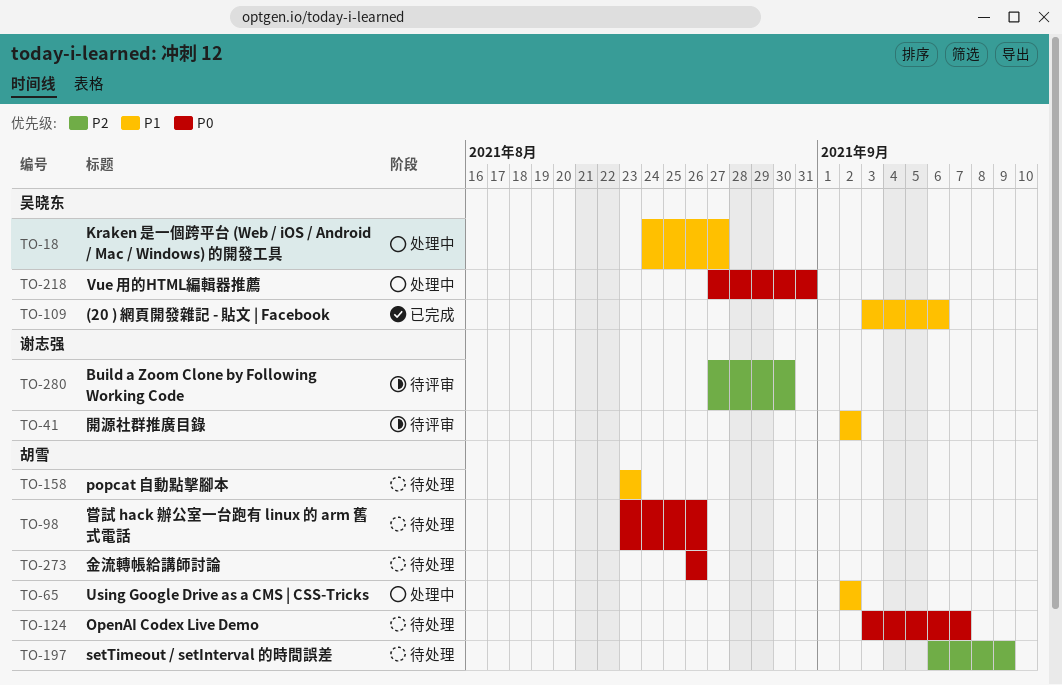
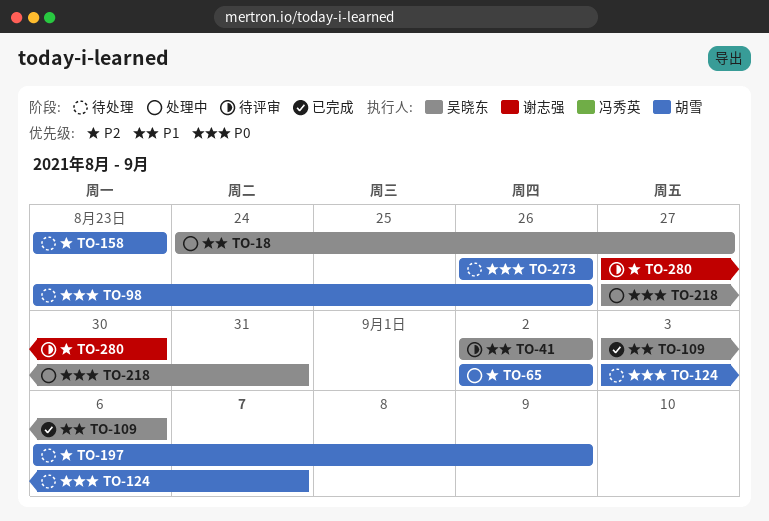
TO-41, owner: 谢志强 -> 吴晓东
TO-65, priority: P1 -> P2
TO-158, priority: P1 -> P2

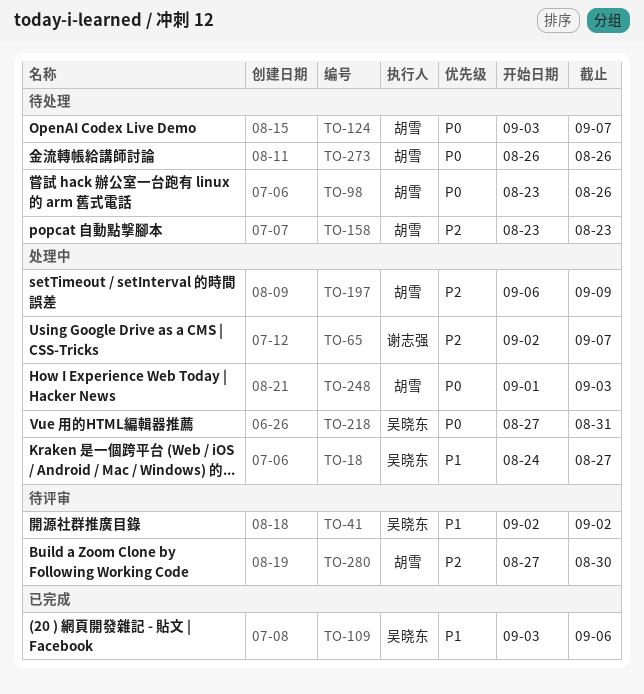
TO-65, owner: 胡雪 -> 谢志强
TO-65, due: Sep 2 -> Sep 7
TO-197, status: 待处理 -> 处理中
TO-248: none -> present
TO-280, owner: 谢志强 -> 胡雪

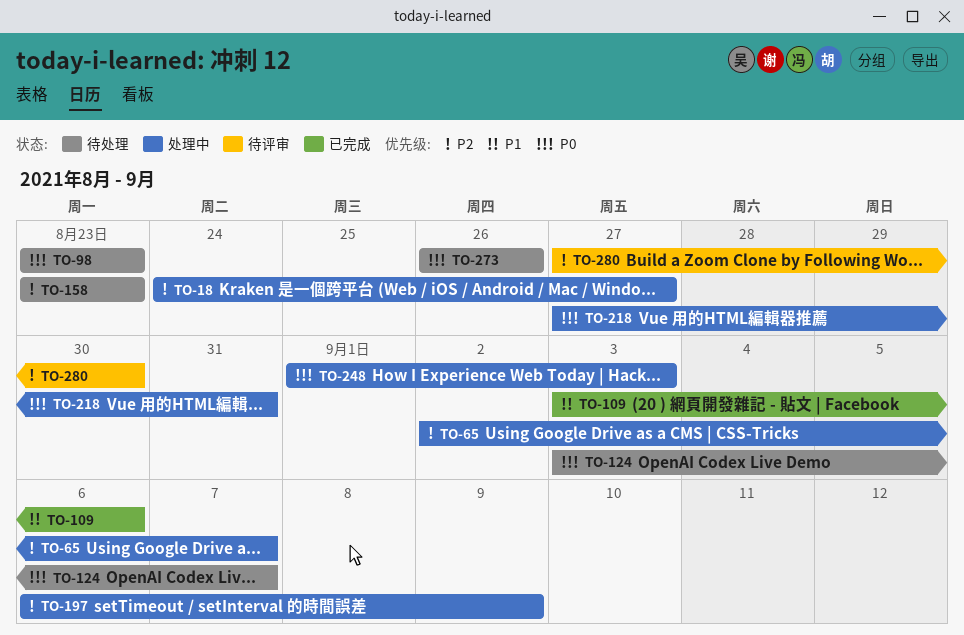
TO-18, priority: P1 -> P2
TO-41: present -> none
TO-98, due: Aug 26 -> Aug 23

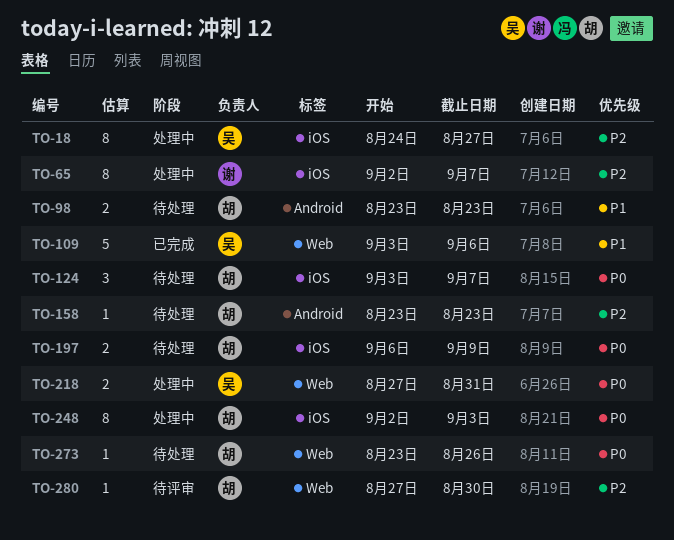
TO-98, priority: P0 -> P1
TO-197, status: 处理中 -> 待处理
TO-197, priority: P2 -> P0
TO-248, start: Sep 1 -> Sep 2
TO-273, start: Aug 26 -> Aug 23

